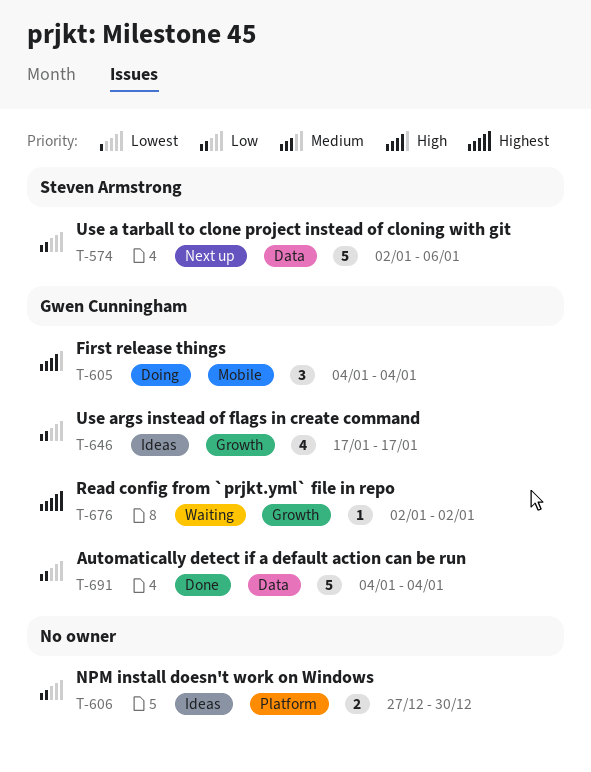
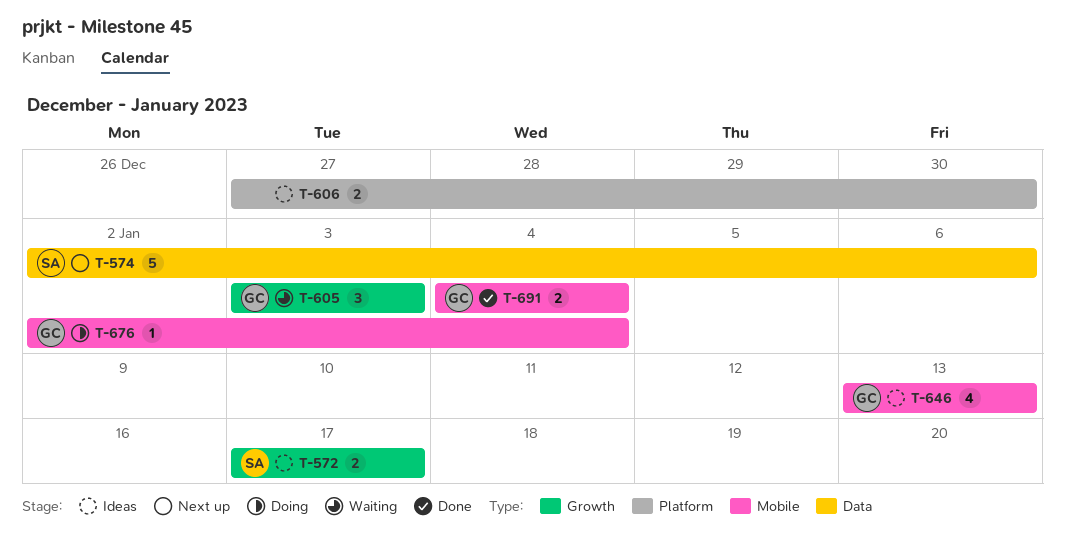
T-572: none -> present
T-605, status: Doing -> Waiting
T-605, label: Mobile -> Growth
T-605, start: Jan 4 -> Jan 3
T-605, due: Jan 4 -> Jan 3
T-646, label: Growth -> Mobile
T-646, start: Jan 17 -> Jan 13
T-646, due: Jan 17 -> Jan 13
T-676, status: Waiting -> Doing
T-676, label: Growth -> Mobile
T-676, due: Jan 2 -> Jan 4
T-691, label: Data -> Mobile
T-691, estimate: 5 -> 2

